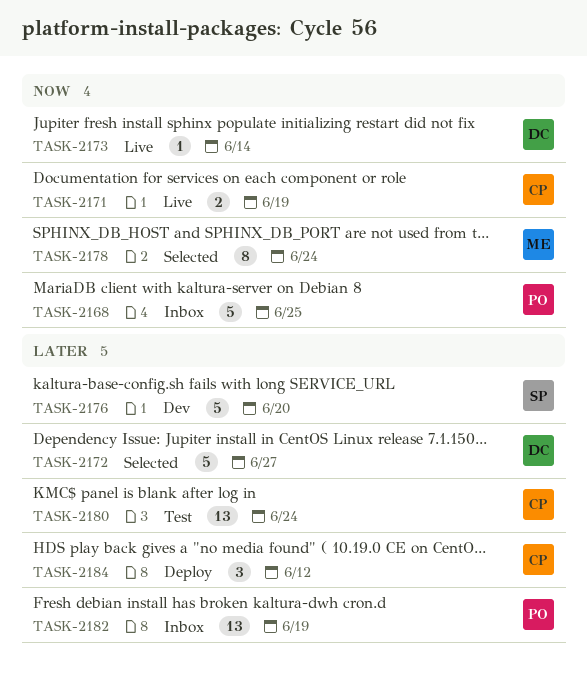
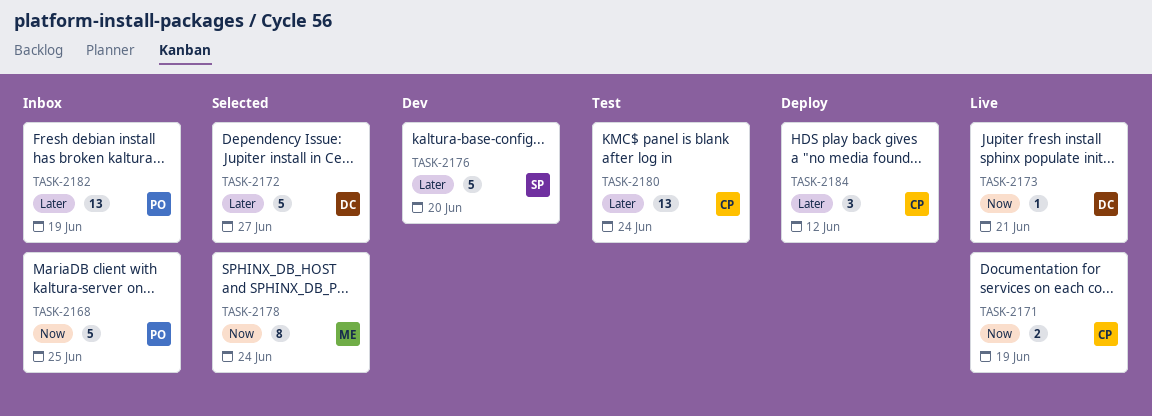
TASK-2173, due: Jun 14 -> Jun 21

